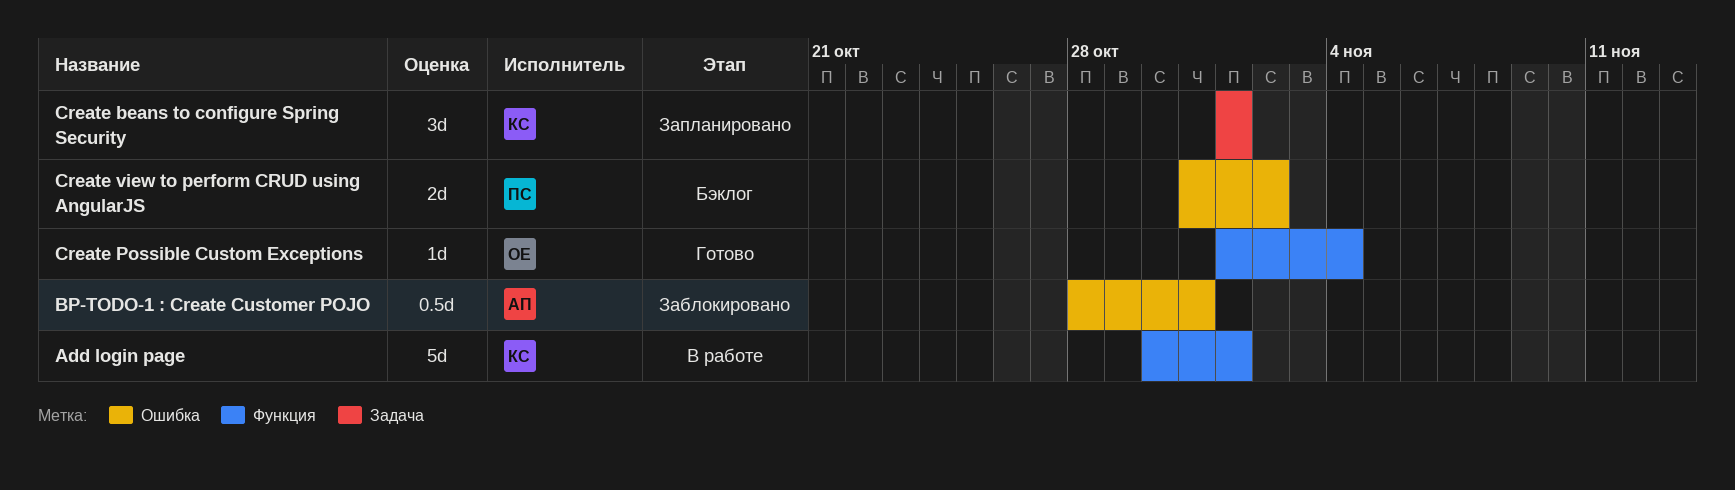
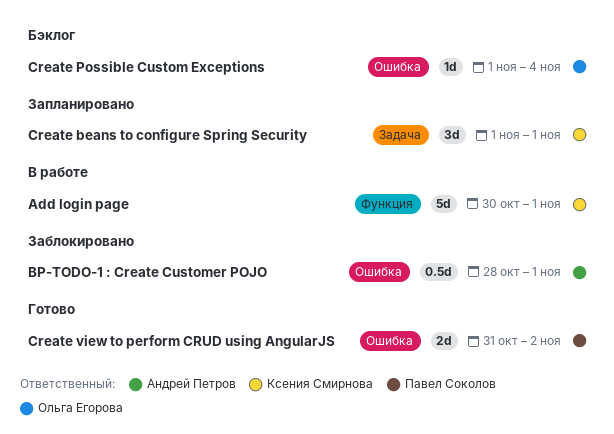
BP-TODO-1 : Create Customer POJO, due: Oct 31 -> Nov 1
Create Possible Custom Exceptions, status: Готово -> Бэклог
Create Possible Custom Exceptions, label: Функция -> Ошибка
Create view to perform CRUD using AngularJS, status: Бэклог -> Готово

